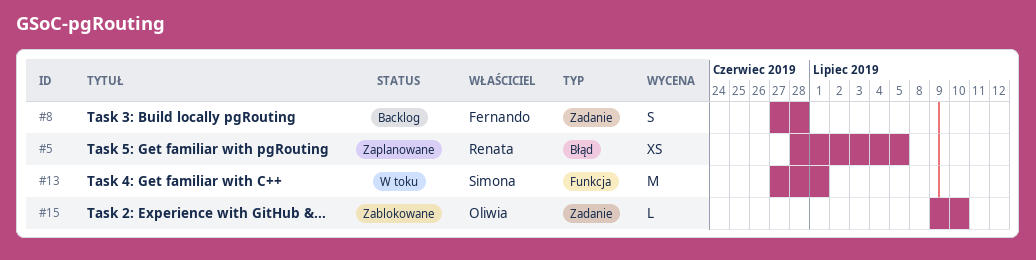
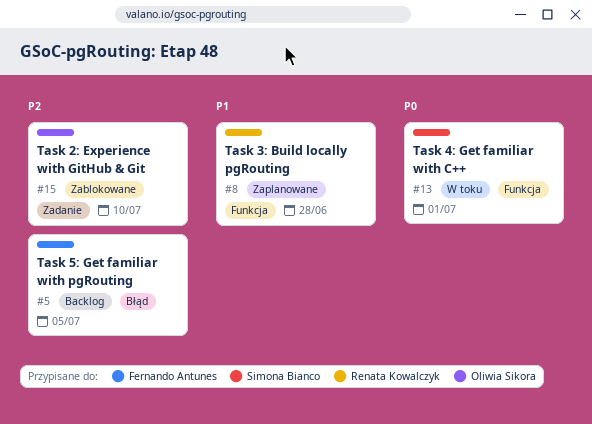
#5, status: Zaplanowane -> Backlog
#5, owner: Renata Kowalczyk -> Fernando Antunes
#8, status: Backlog -> Zaplanowane
#8, owner: Fernando Antunes -> Renata Kowalczyk
#8, label: Zadanie -> Funkcja

